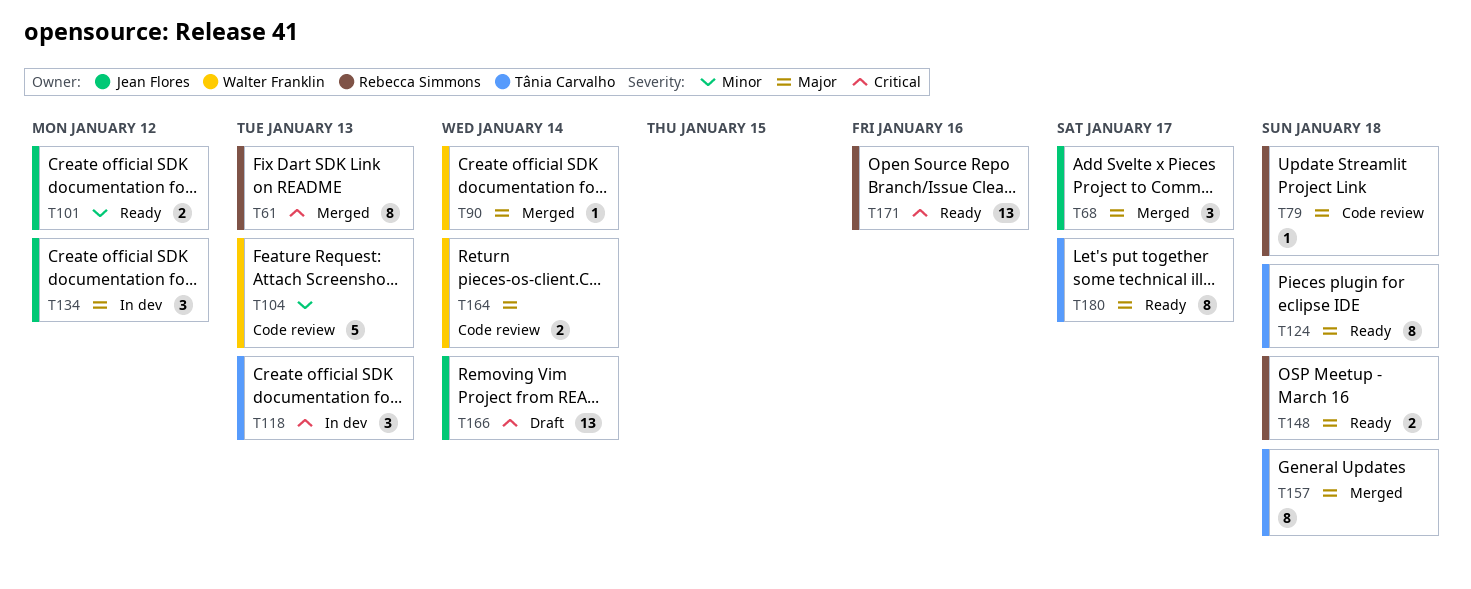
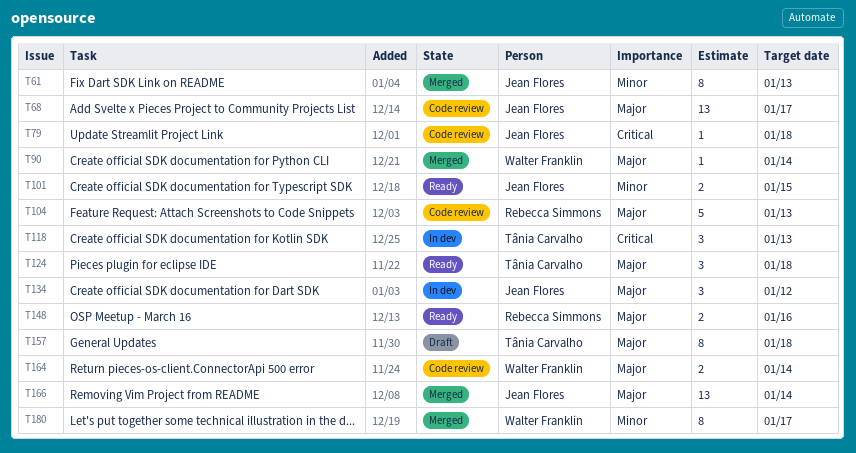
T61, owner: Rebecca Simmons -> Jean Flores
T61, priority: Critical -> Minor
T68, status: Merged -> Code review
T68, estimate: 3 -> 13
T79, owner: Rebecca Simmons -> Jean Flores
T79, priority: Major -> Critical
T101, due: Jan 12 -> Jan 15
T104, owner: Walter Franklin -> Rebecca Simmons
T104, priority: Minor -> Major
T124, estimate: 8 -> 3
T148, due: Jan 18 -> Jan 16
T157, status: Merged -> Draft
T166, status: Draft -> Merged
T166, priority: Critical -> Major
T171: present -> none
T180, status: Ready -> Merged
T180, owner: Tânia Carvalho -> Walter Franklin
T180, priority: Major -> Minor

